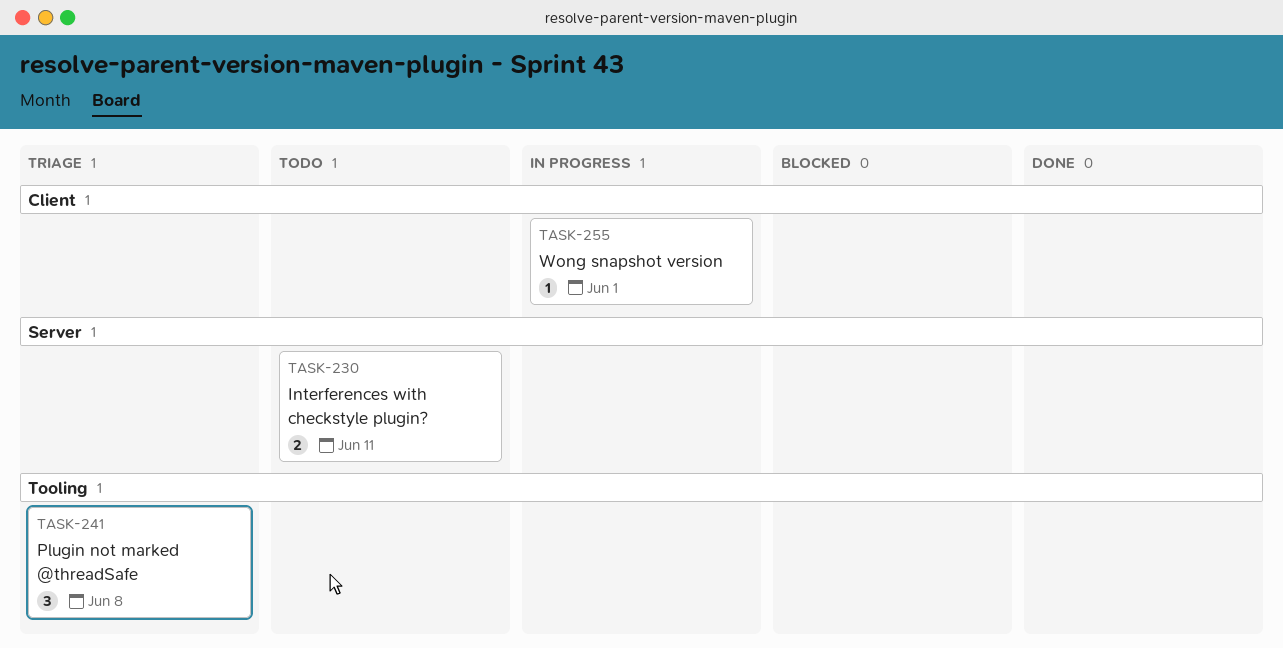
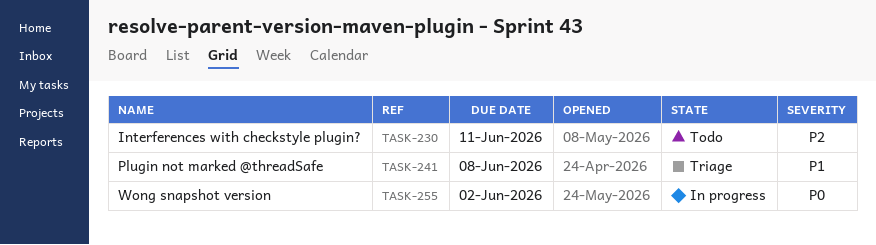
TASK-255, due: Jun 1 -> Jun 2

